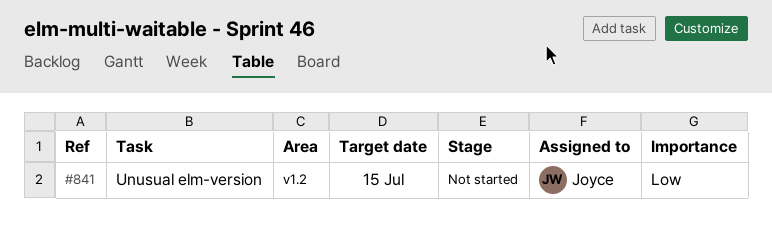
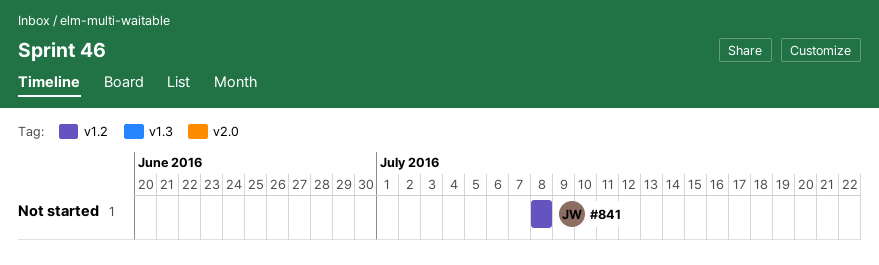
#841, due: Jul 15 -> Jul 8

